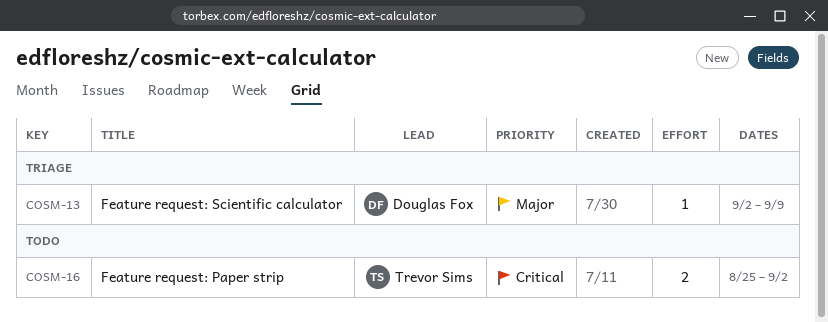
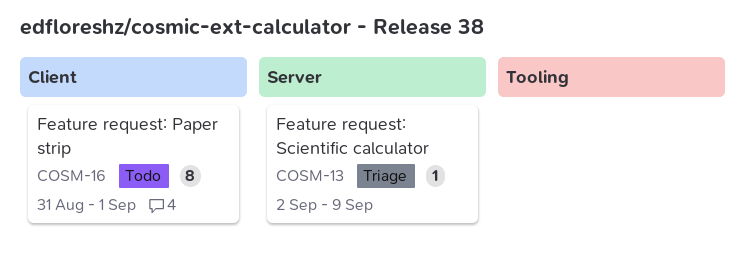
COSM-16, estimate: 2 -> 8
COSM-16, start: Aug 25 -> Aug 31
COSM-16, due: Sep 2 -> Sep 1

